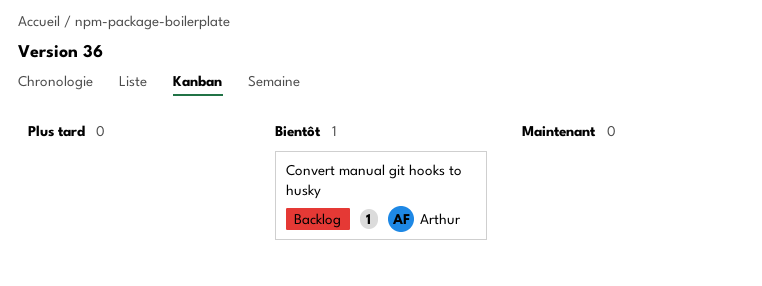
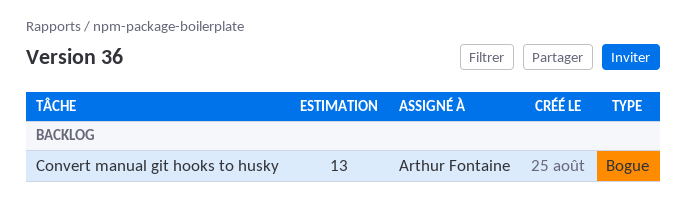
Convert manual git hooks to husky, estimate: 1 -> 13

